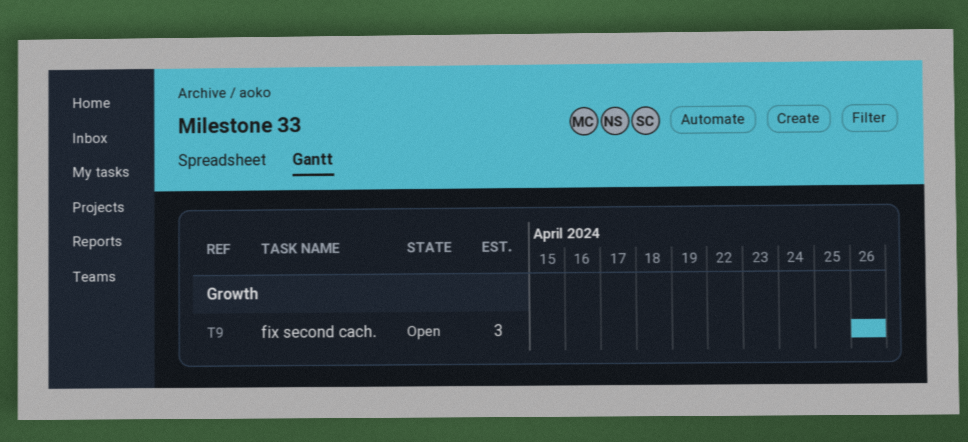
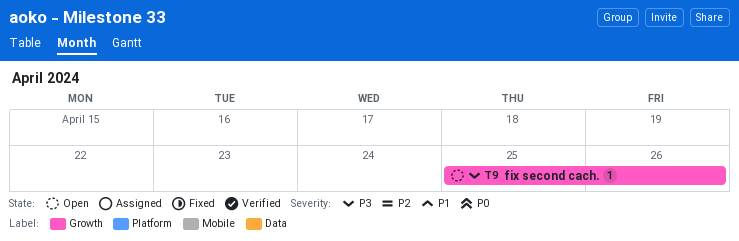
T9, estimate: 3 -> 1
T9, start: Apr 26 -> Apr 25

